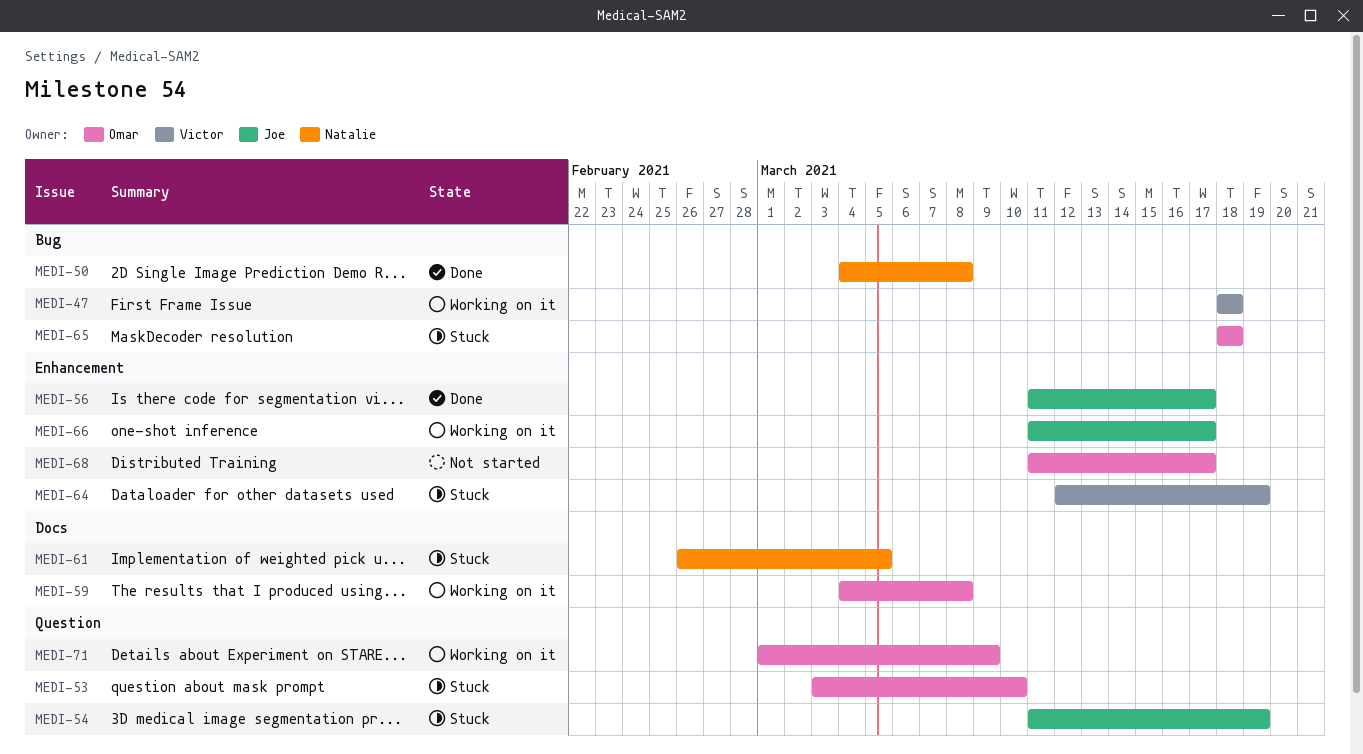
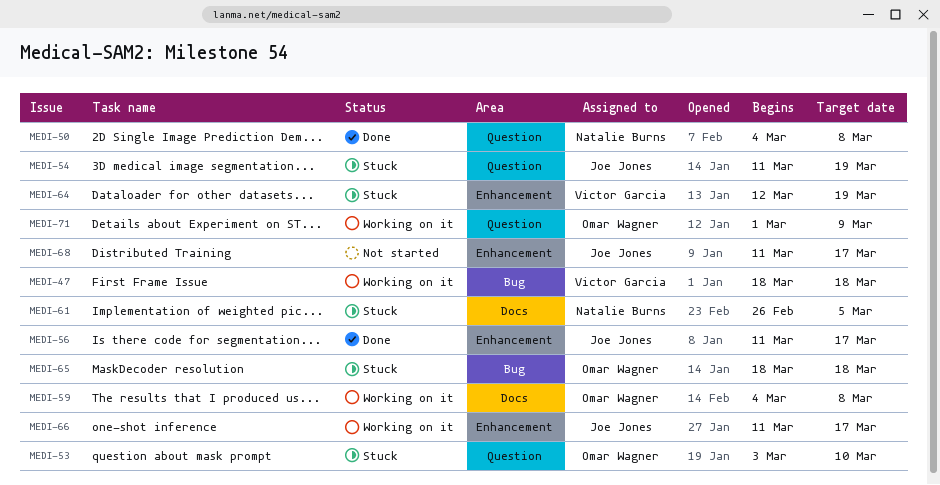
MEDI-50, label: Bug -> Question
MEDI-68, owner: Omar Wagner -> Joe Jones

